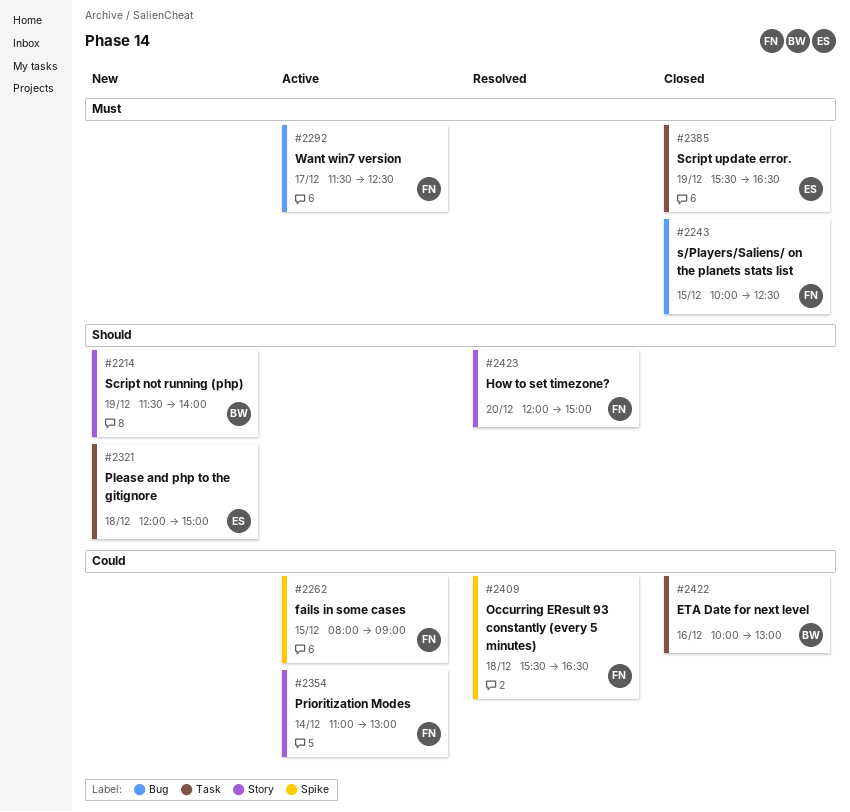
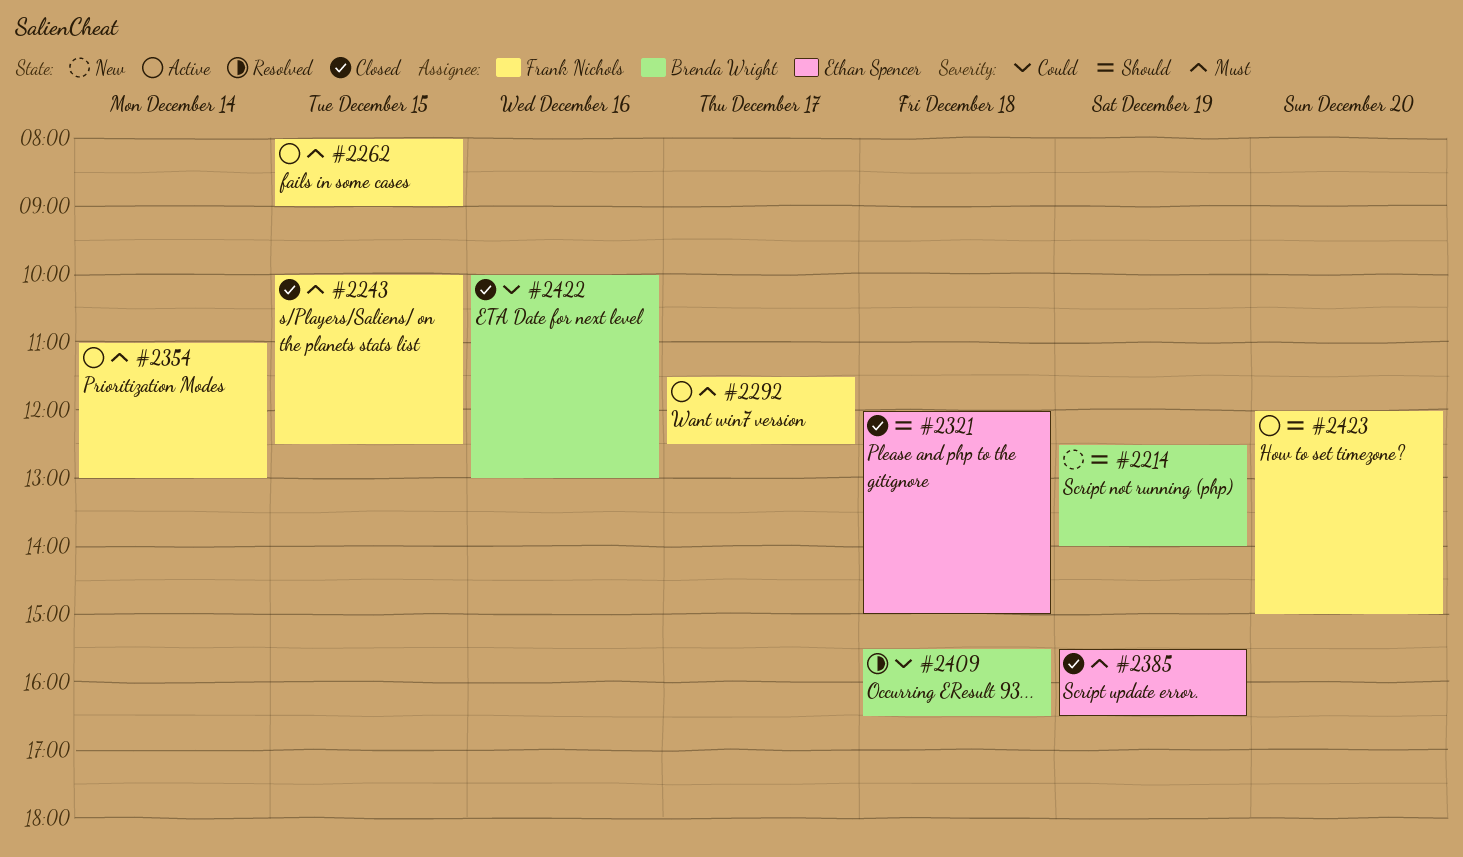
#2214, begins: 11:30 -> 12:30
#2262, priority: Could -> Must
#2321, status: New -> Closed
#2354, priority: Could -> Must
#2409, owner: Frank Nichols -> Brenda Wright
#2423, status: Resolved -> Active

